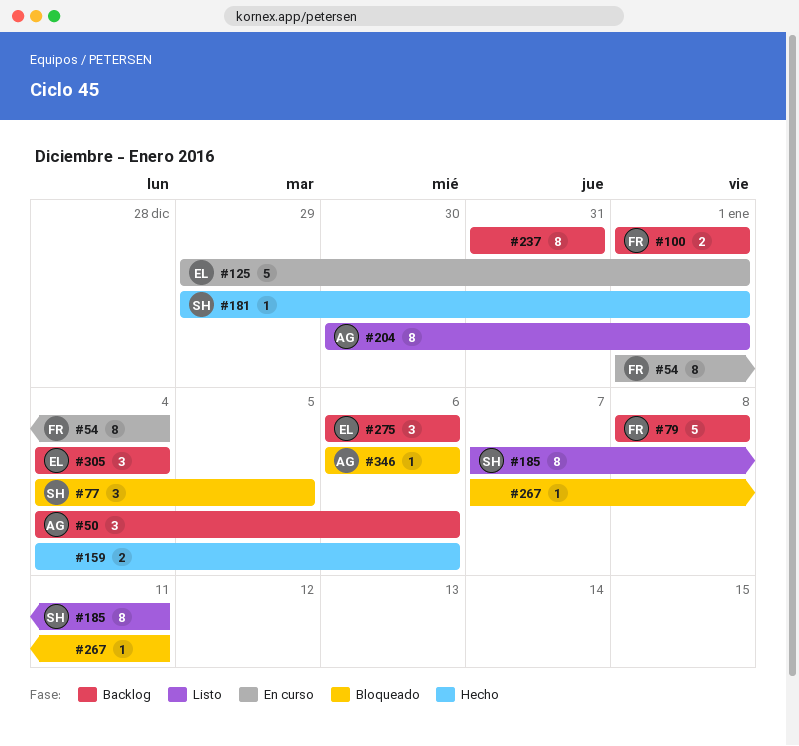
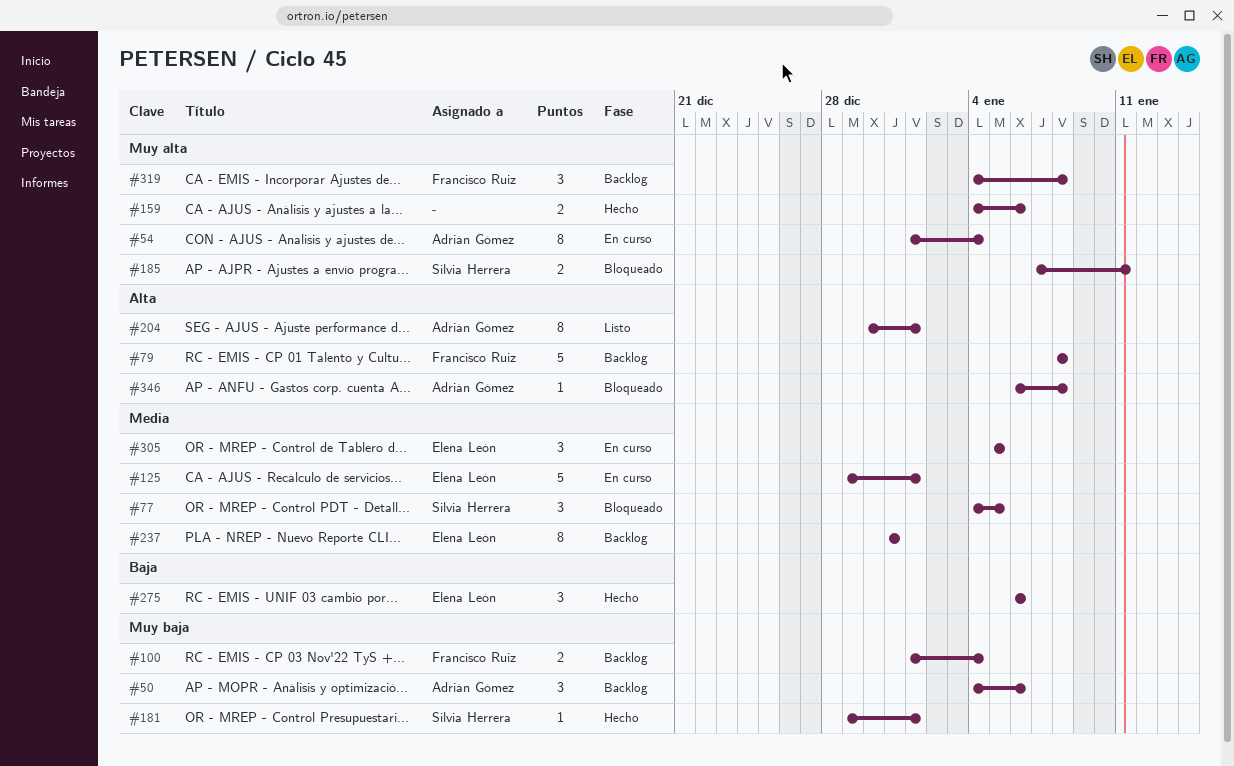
#54, owner: Francisco Ruiz -> Adrián Gómez
#100, due: Jan 1 -> Jan 4
#185, status: Listo -> Bloqueado
#185, estimate: 8 -> 2
#237, owner: none -> Elena León
#267: present -> none
#275, status: Backlog -> Hecho
#305, status: Backlog -> En curso
#305, start: Jan 4 -> Jan 5
#305, due: Jan 4 -> Jan 5
#319: none -> present
#346, due: Jan 6 -> Jan 8

